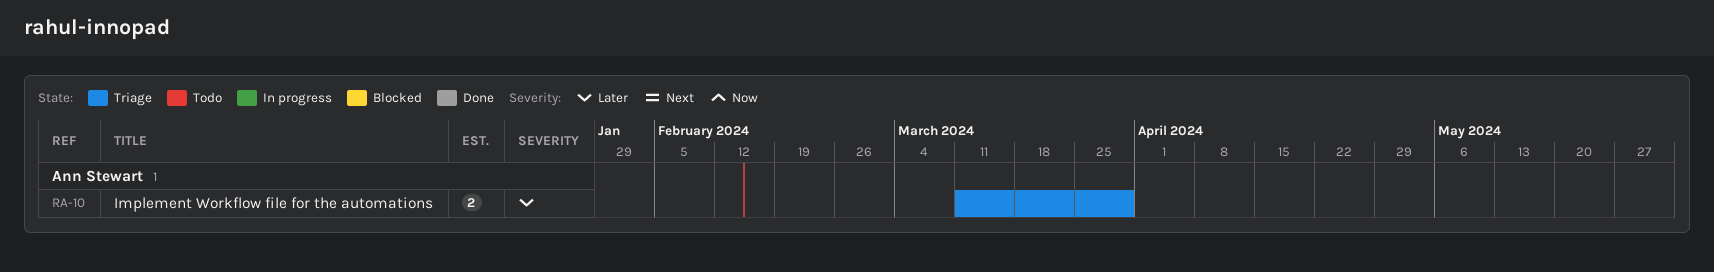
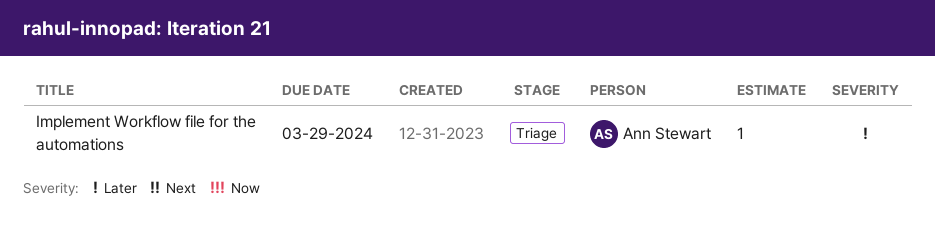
Implement Workflow file for the automations, estimate: 2 -> 1

